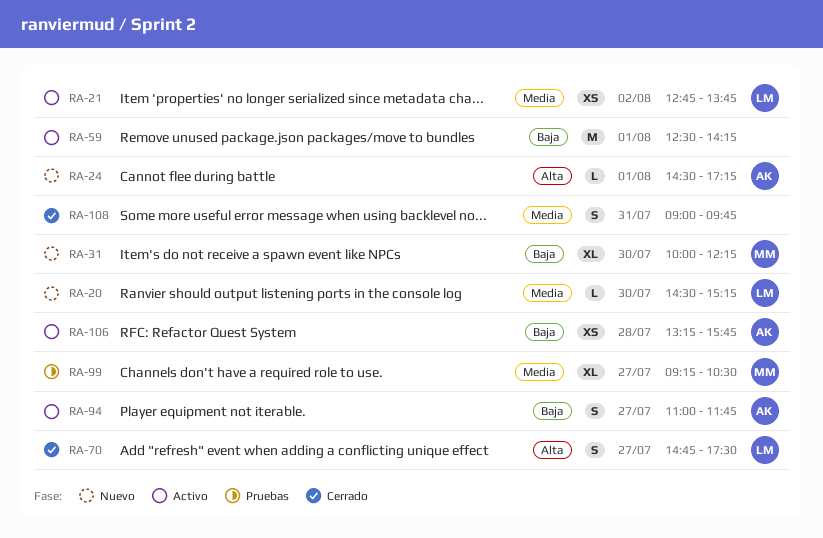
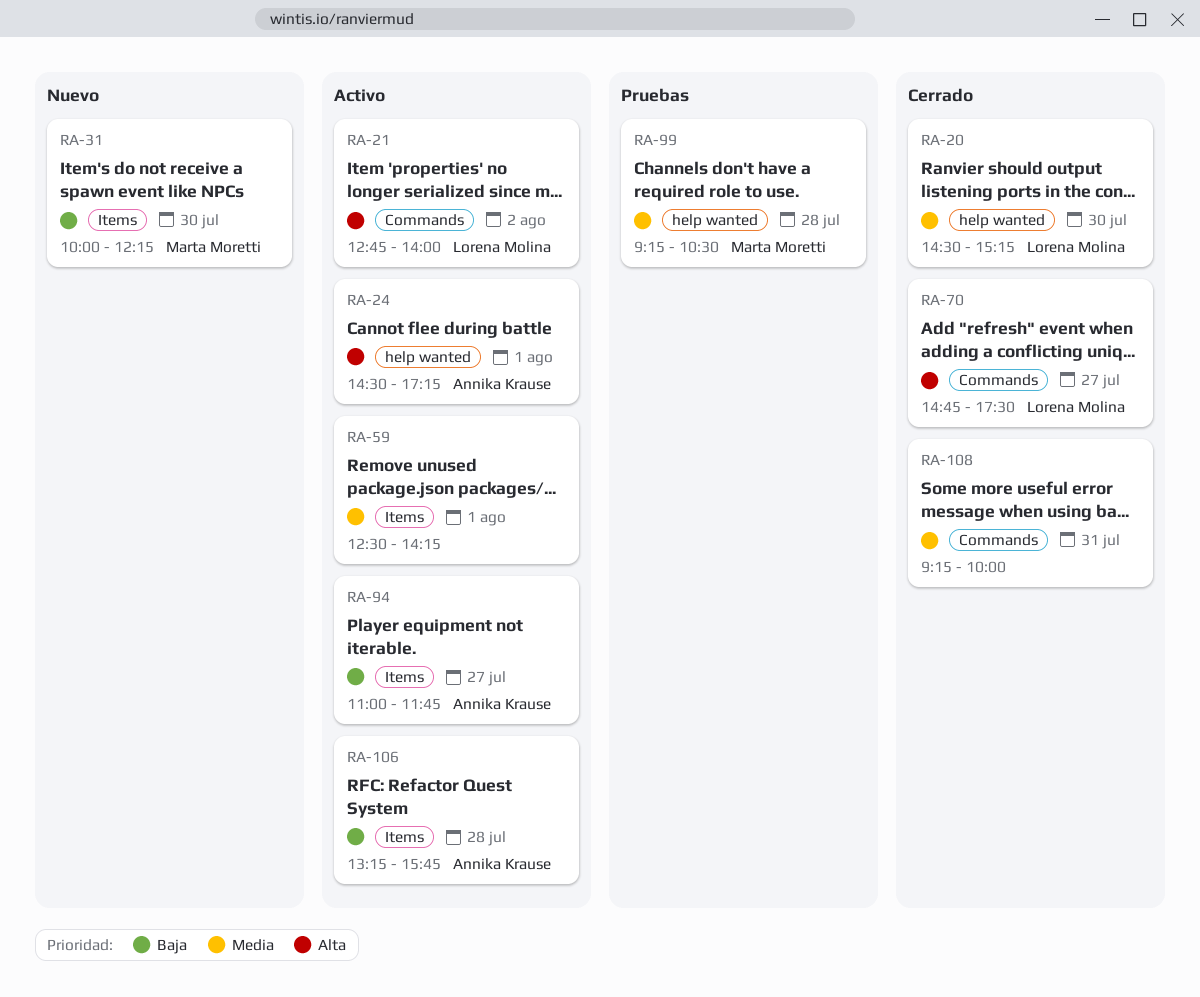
RA-20, status: Nuevo -> Cerrado
RA-21, priority: Media -> Alta
RA-21, ends: 13:45 -> 14:00
RA-24, status: Nuevo -> Activo
RA-59, priority: Baja -> Media
RA-99, day: Jul 27 -> Jul 28
RA-108, begins: 09:00 -> 09:15
RA-108, ends: 09:45 -> 10:00

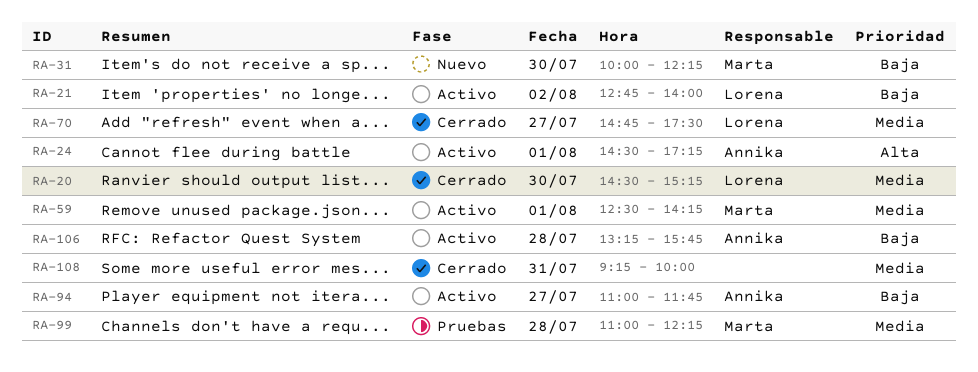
RA-21, priority: Alta -> Baja
RA-59, owner: none -> Marta Moretti
RA-70, priority: Alta -> Media
RA-99, begins: 09:15 -> 11:00
RA-99, ends: 10:30 -> 12:15

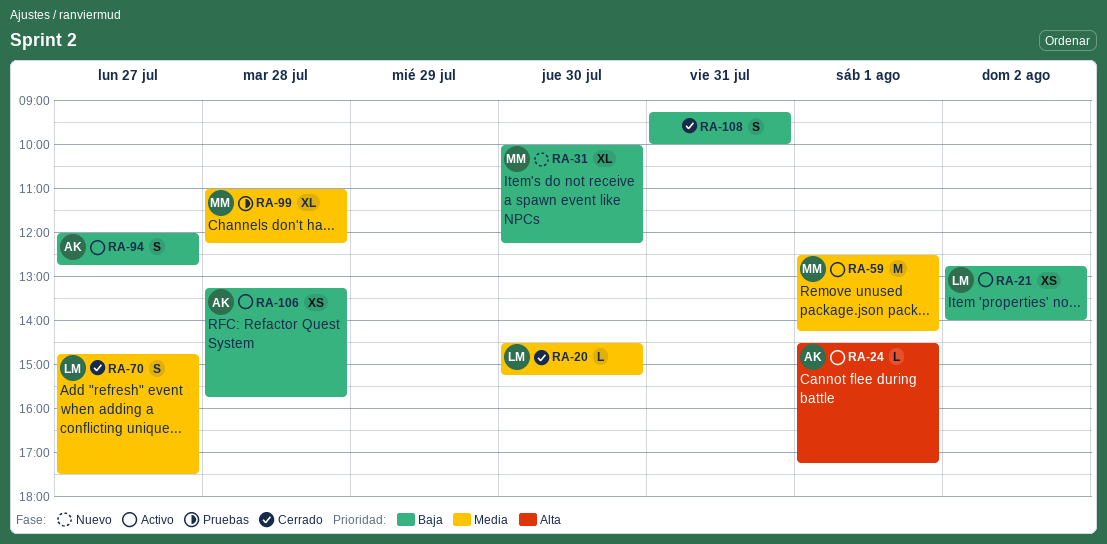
RA-94, begins: 11:00 -> 12:00
RA-94, ends: 11:45 -> 12:45
RA-108, priority: Media -> Baja

